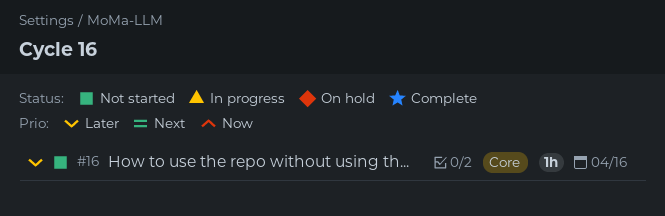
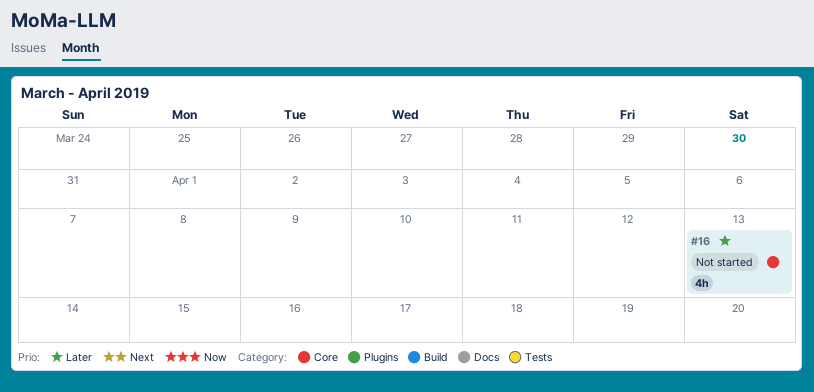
#16, estimate: 1h -> 4h
#16, due: Apr 16 -> Apr 13

